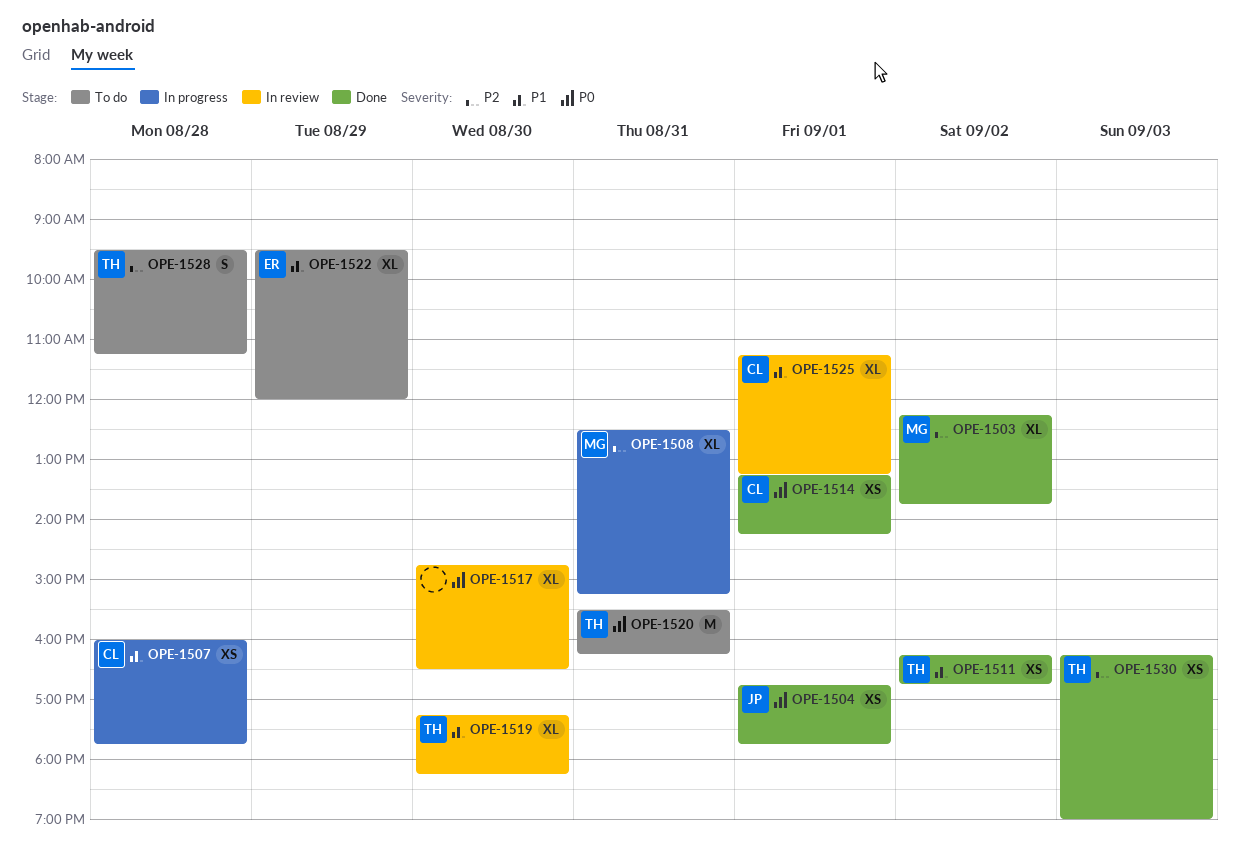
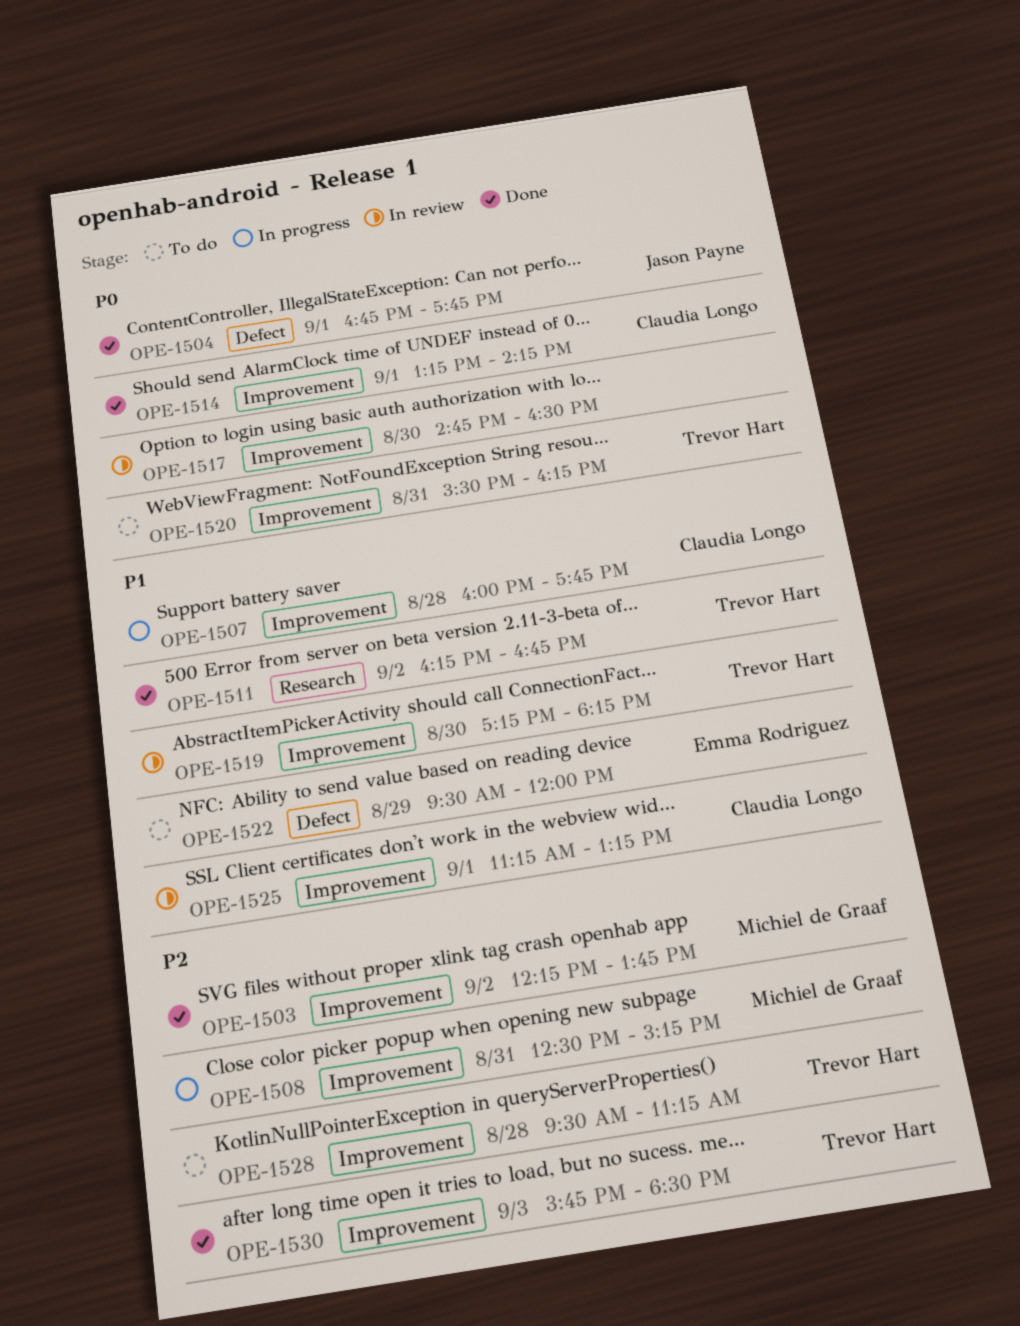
OPE-1530, begins: 16:15 -> 15:45
OPE-1530, ends: 19:00 -> 18:30

